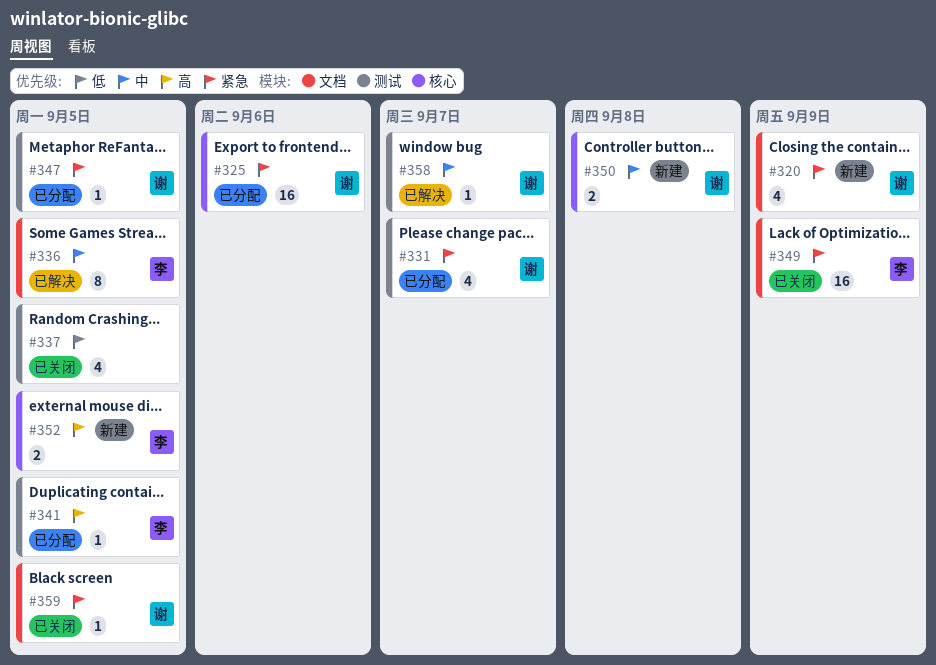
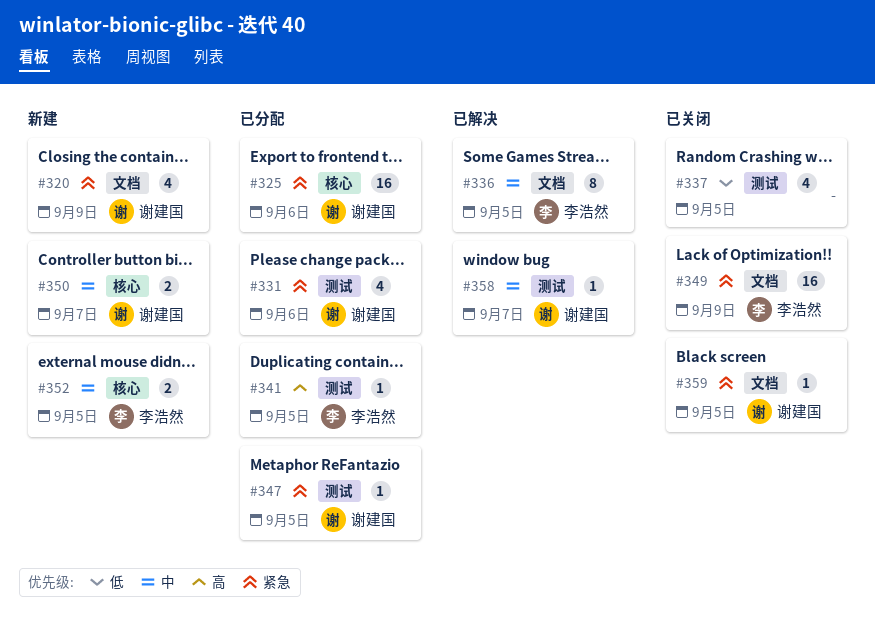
#331, due: Sep 7 -> Sep 6
#350, due: Sep 8 -> Sep 7
#352, priority: 高 -> 中

